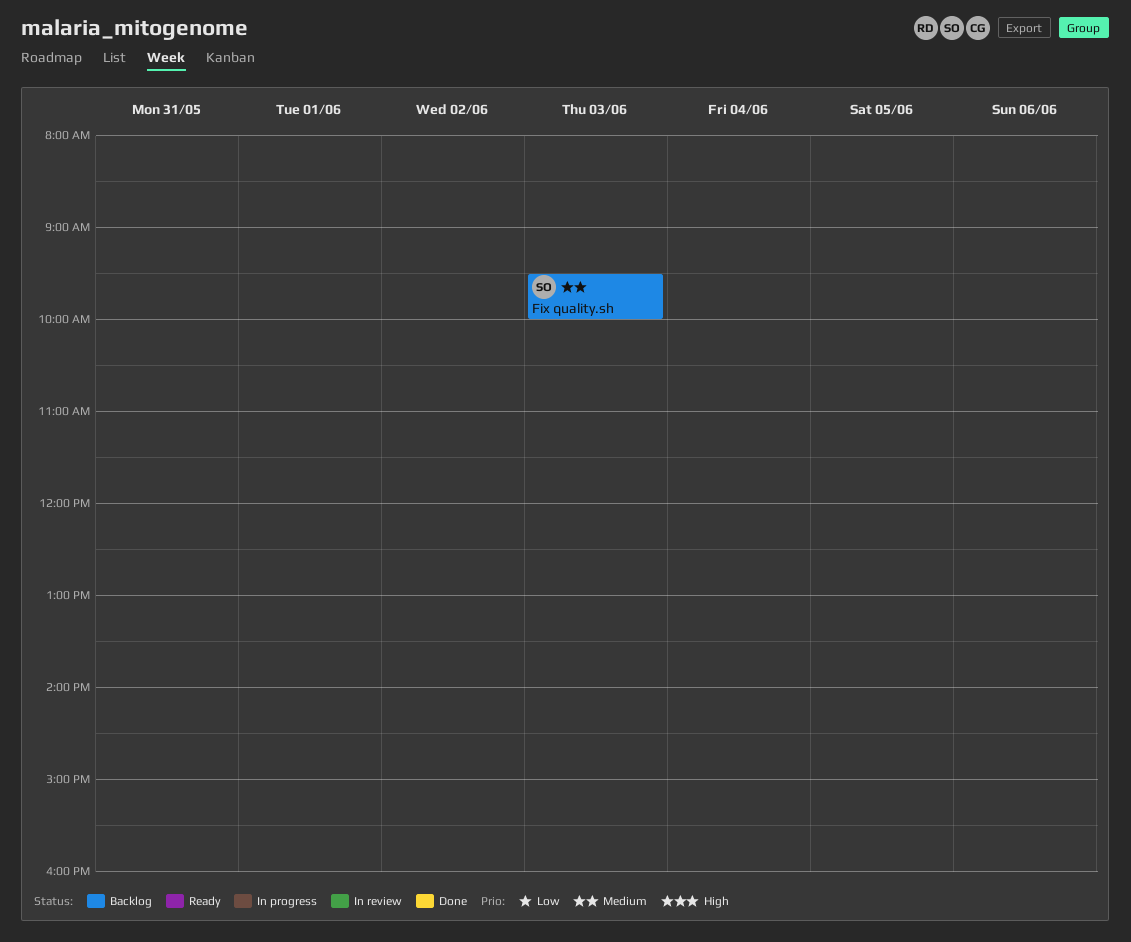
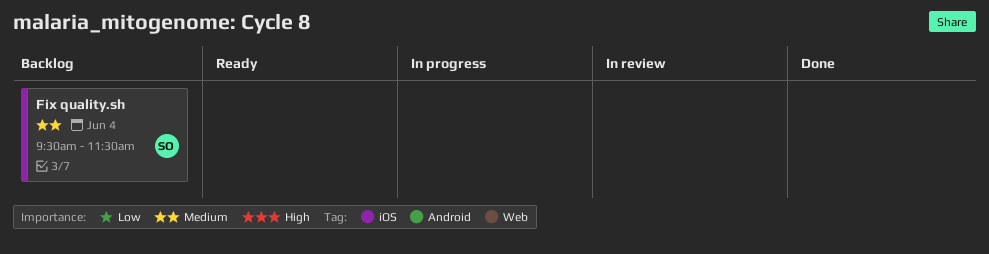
Fix quality.sh, day: Jun 3 -> Jun 4
Fix quality.sh, ends: 10:00 -> 11:30

